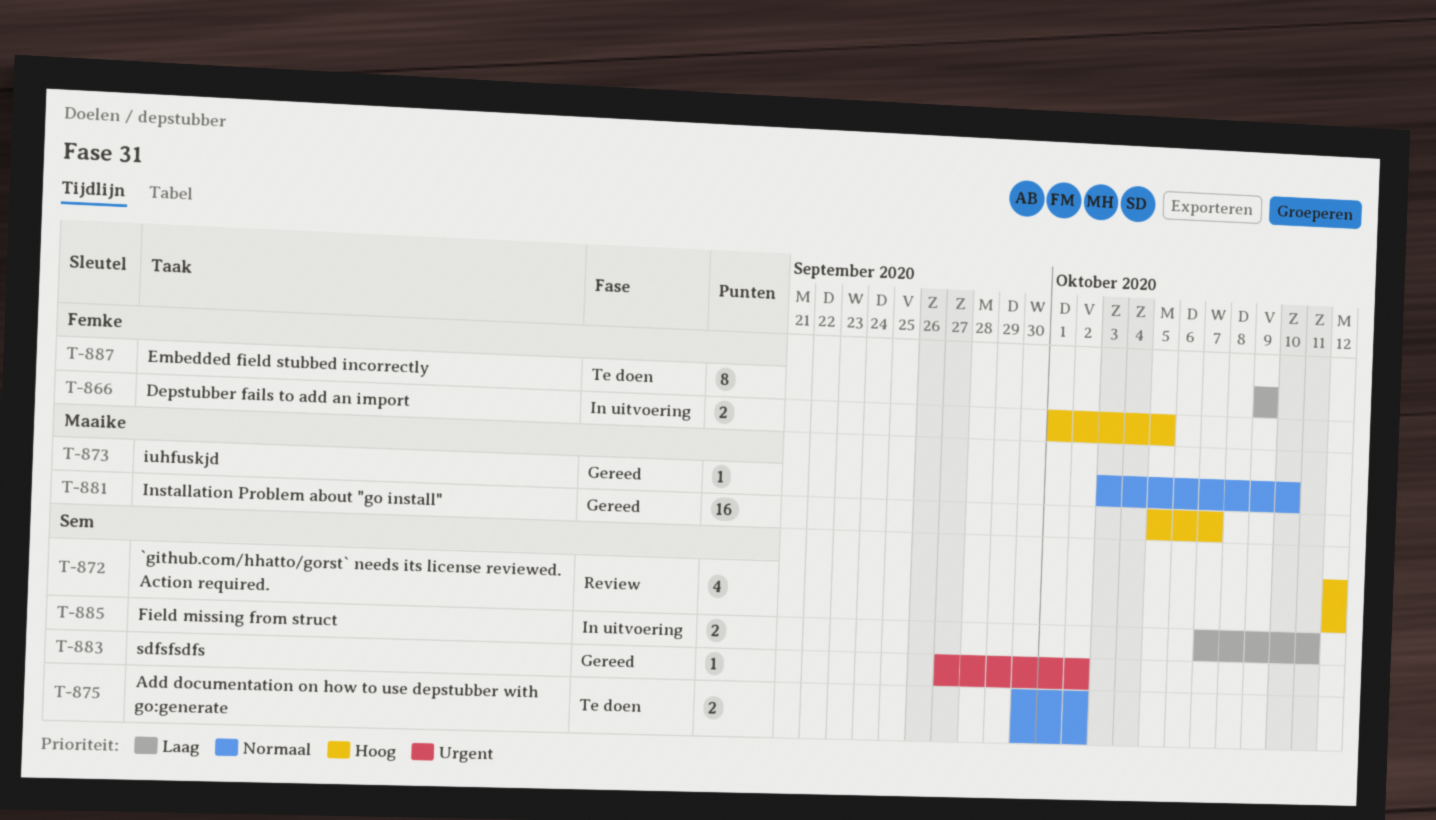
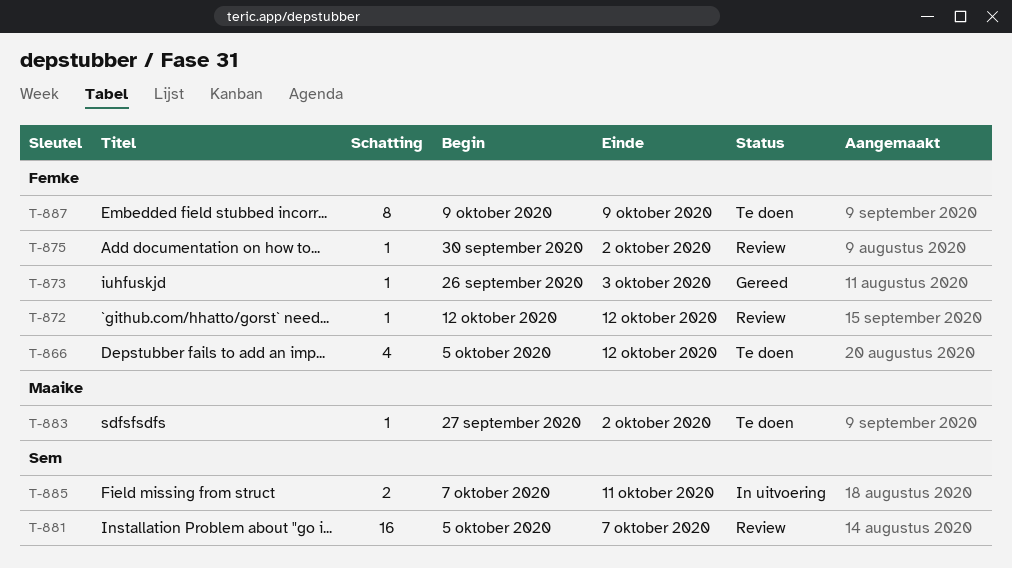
T-866, status: In uitvoering -> Te doen
T-866, estimate: 2 -> 4
T-866, start: Oct 1 -> Oct 5
T-866, due: Oct 5 -> Oct 12
T-872, owner: Sem -> Femke
T-872, estimate: 4 -> 1
T-873, owner: Maaike -> Femke
T-873, start: Oct 3 -> Sep 26
T-873, due: Oct 10 -> Oct 3
T-875, status: Te doen -> Review
T-875, owner: Sem -> Femke
T-875, estimate: 2 -> 1
T-881, status: Gereed -> Review
T-881, owner: Maaike -> Sem
T-883, status: Gereed -> Te doen
T-883, owner: Sem -> Maaike

